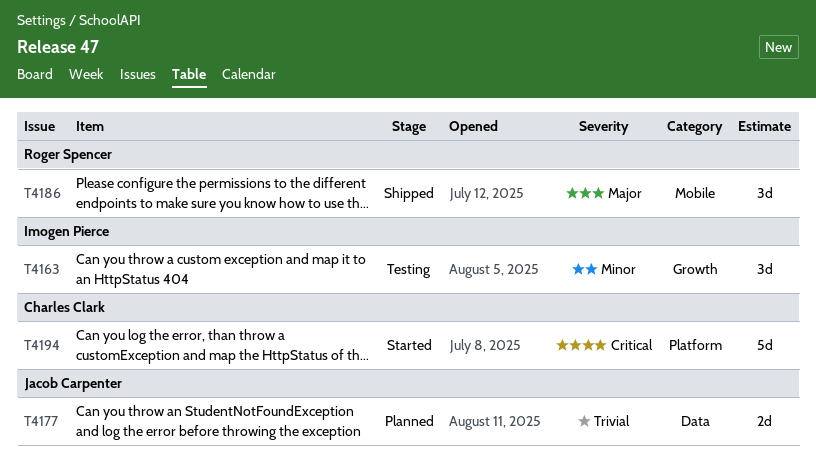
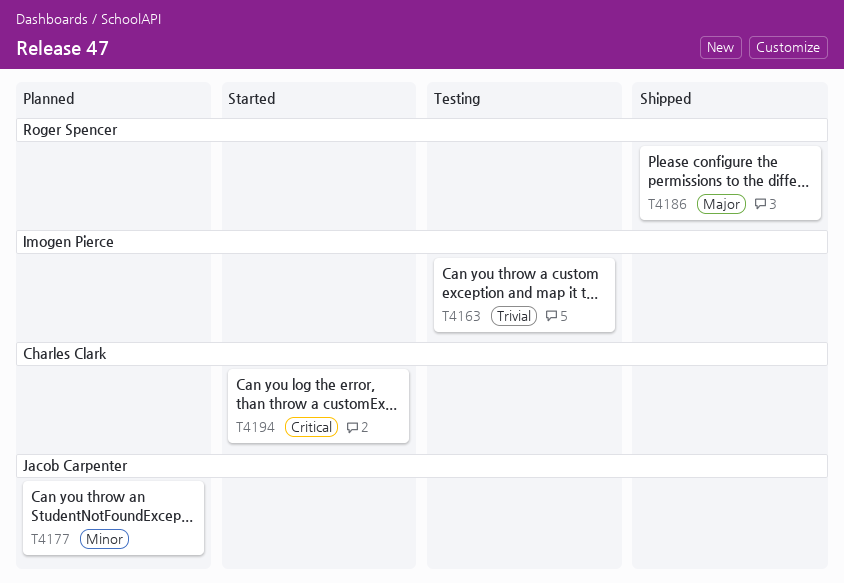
T4163, priority: Minor -> Trivial
T4177, priority: Trivial -> Minor

